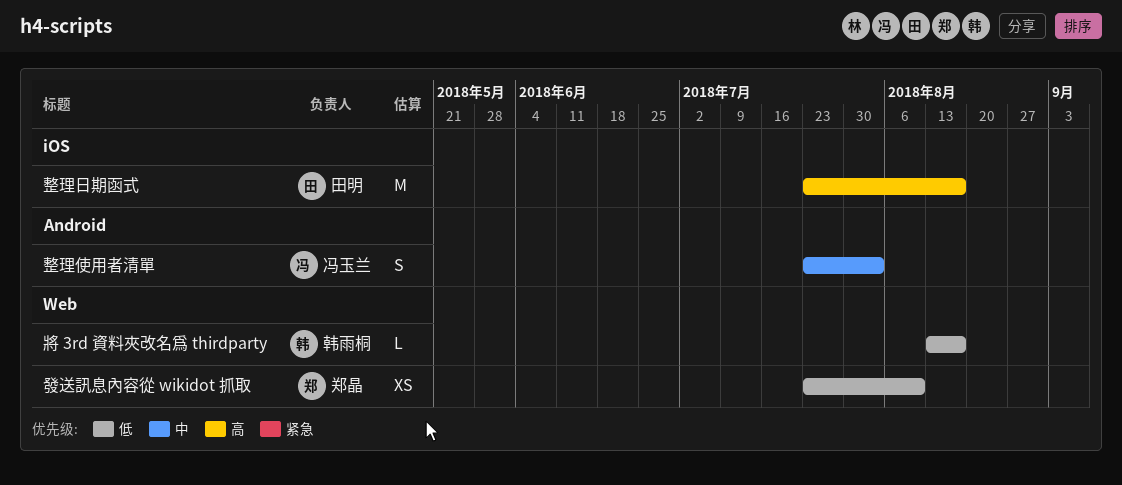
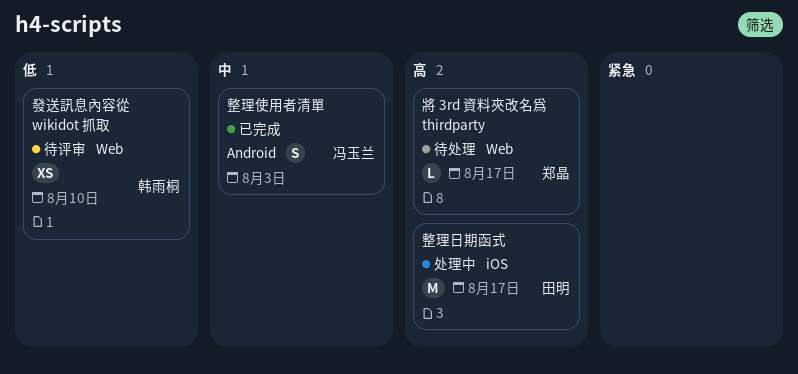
將 3rd 資料夾改名爲 thirdparty, owner: 韩雨桐 -> 郑晶
將 3rd 資料夾改名爲 thirdparty, priority: 低 -> 高
發送訊息內容從 wikidot 抓取, owner: 郑晶 -> 韩雨桐

